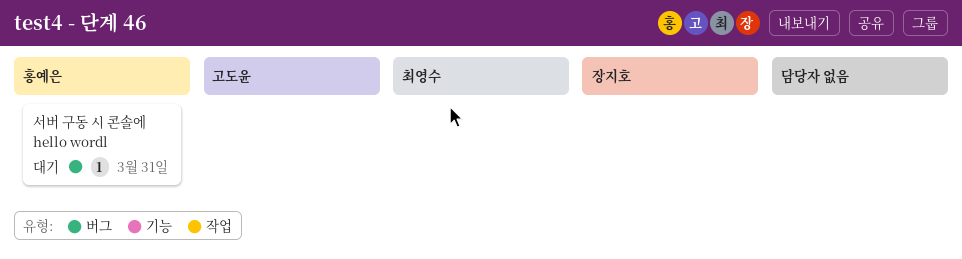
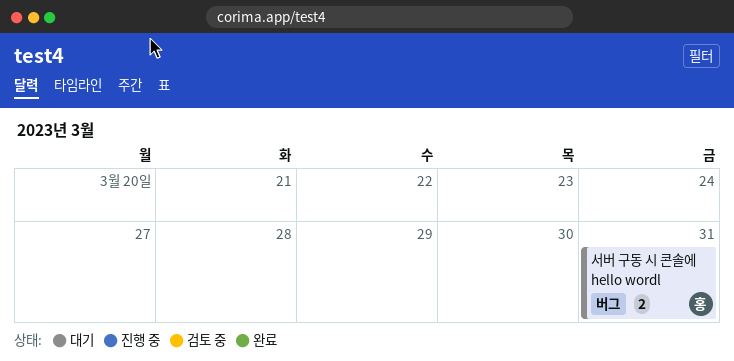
서버 구동 시 콘솔에 hello wordl, estimate: 1 -> 2

